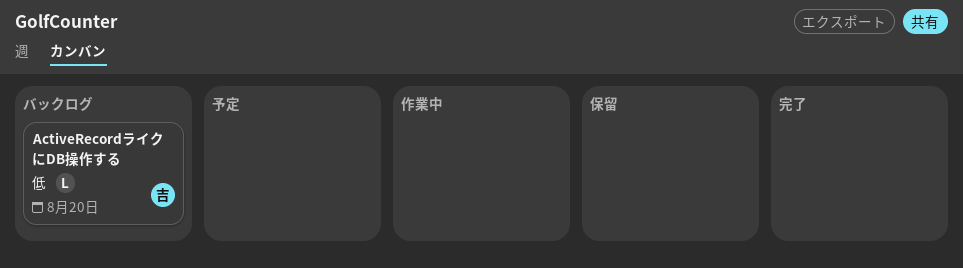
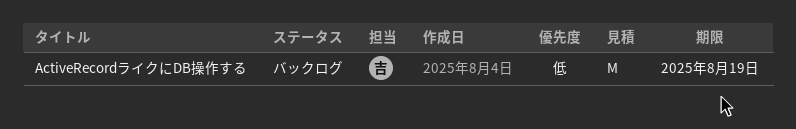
ActiveRecordライクにDB操作する, estimate: L -> M
ActiveRecordライクにDB操作する, due: Aug 20 -> Aug 19

